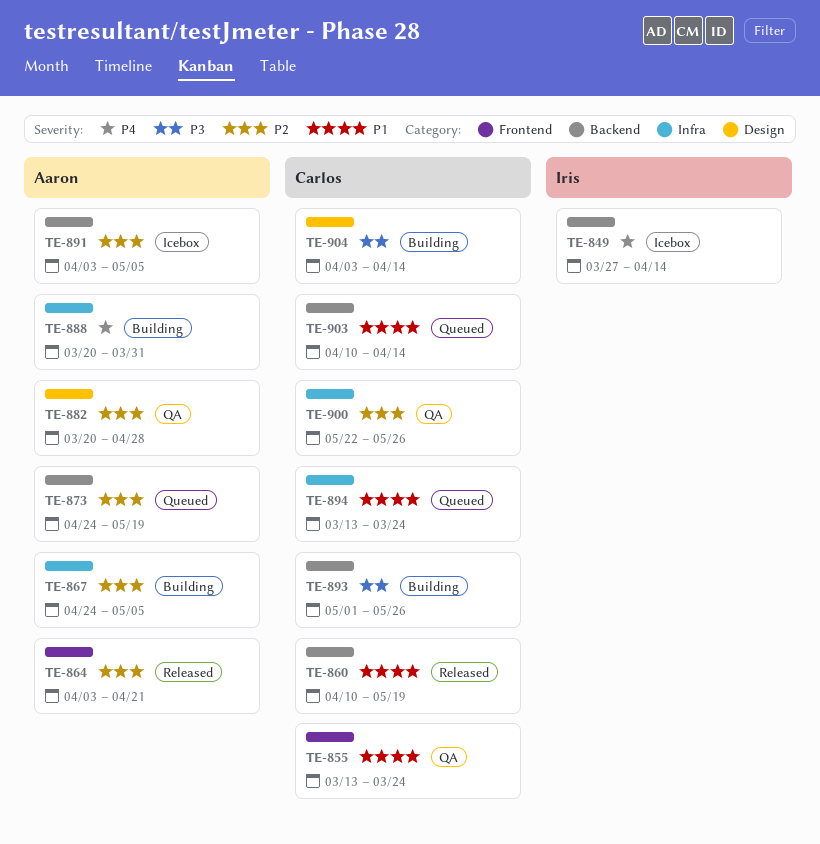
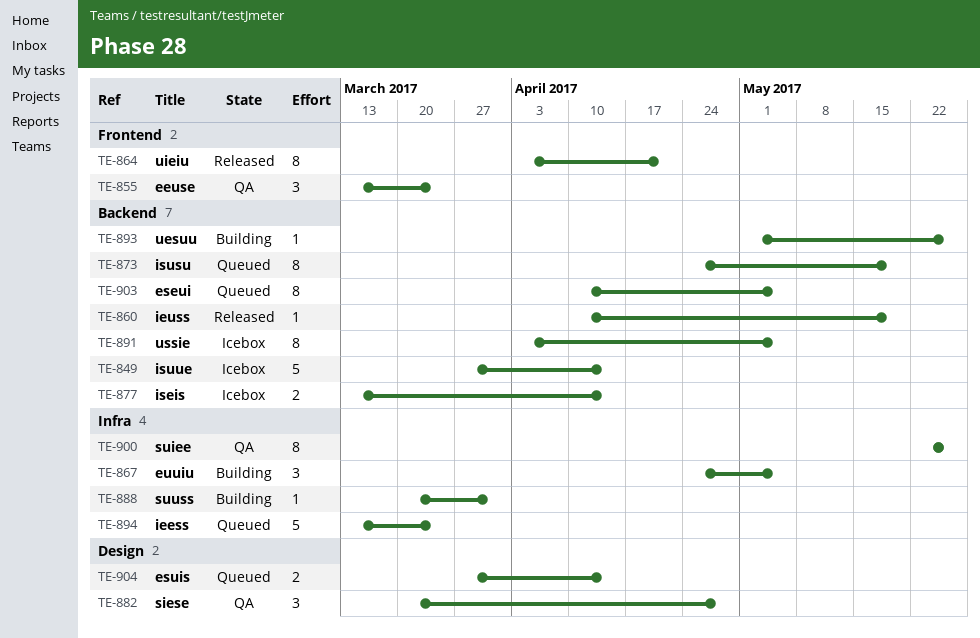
TE-877: none -> present
TE-903, due: Apr 14 -> May 5
TE-904, status: Building -> Queued
TE-904, start: Apr 3 -> Mar 27

